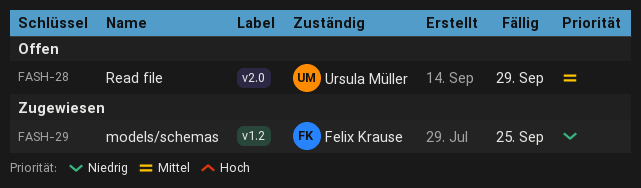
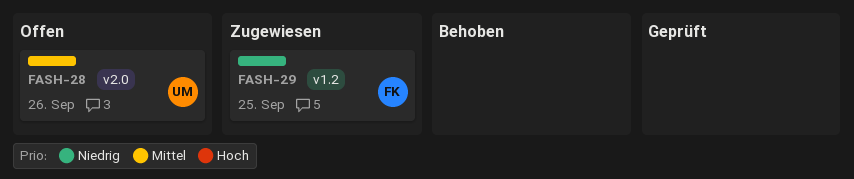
FASH-28, due: Sep 29 -> Sep 26

